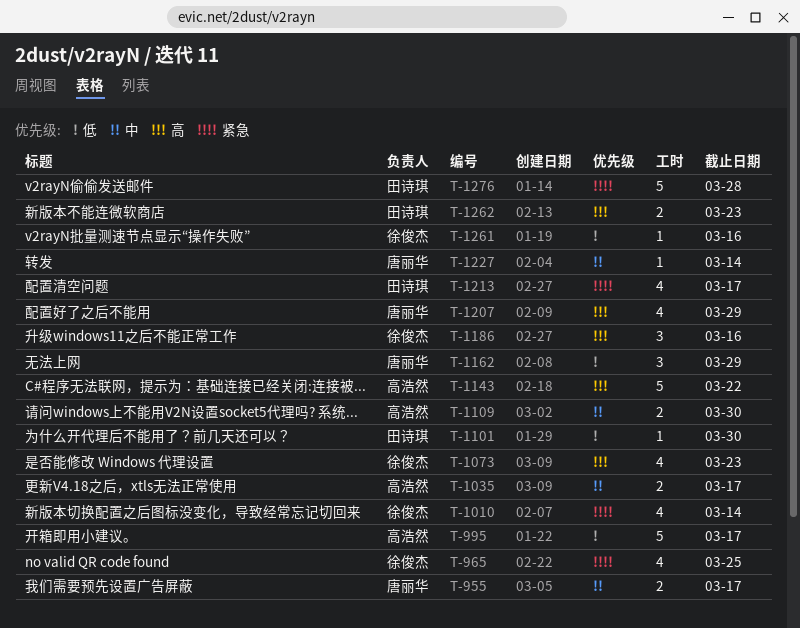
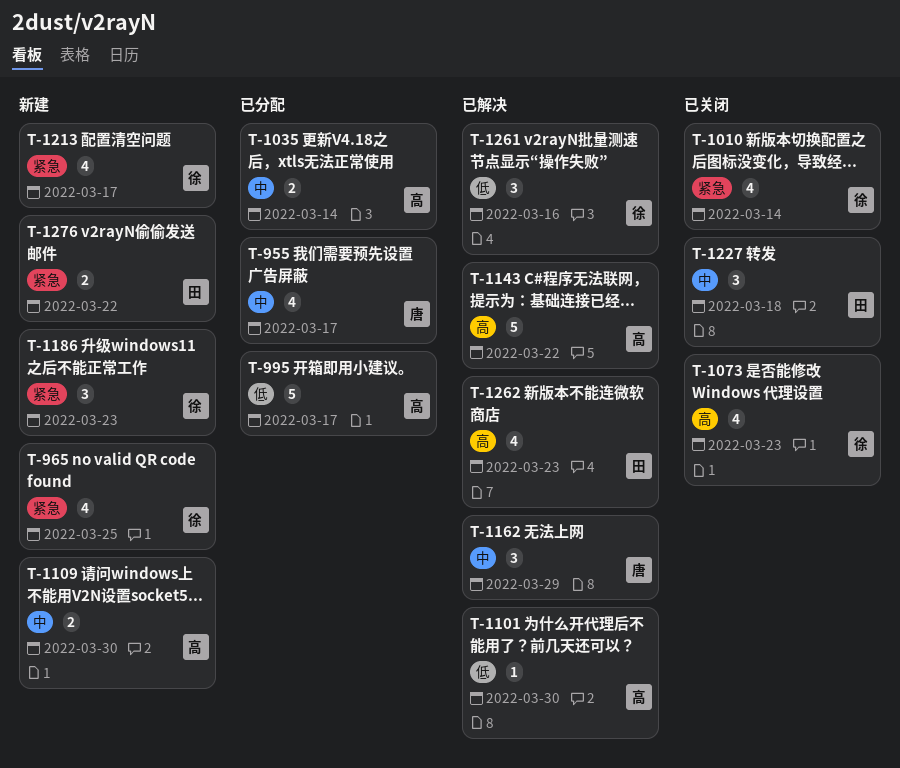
T-955, estimate: 2 -> 4
T-1035, due: Mar 17 -> Mar 14
T-1101, owner: 田诗琪 -> 高浩然
T-1162, priority: 低 -> 中
T-1186, priority: 高 -> 紧急
T-1186, due: Mar 16 -> Mar 23
T-1207: present -> none
T-1213, owner: 田诗琪 -> 徐俊杰
T-1227, owner: 唐丽华 -> 田诗琪
T-1227, estimate: 1 -> 3
T-1227, due: Mar 14 -> Mar 18
T-1261, estimate: 1 -> 3
T-1262, estimate: 2 -> 4
T-1276, estimate: 5 -> 2
T-1276, due: Mar 28 -> Mar 22

